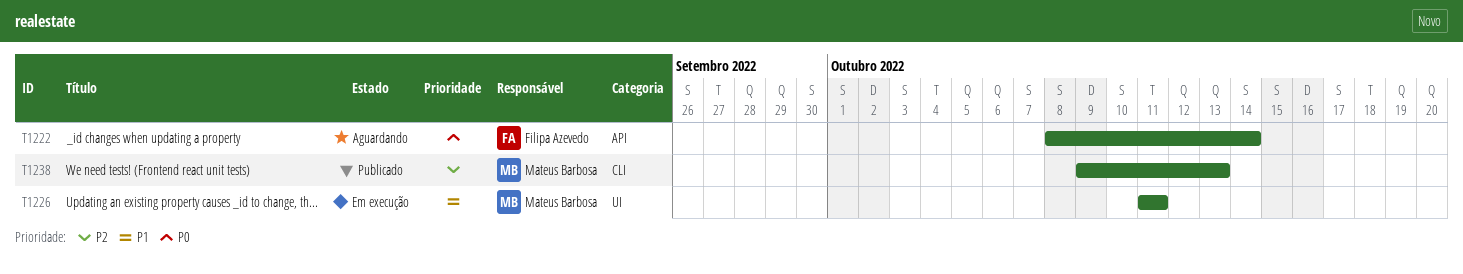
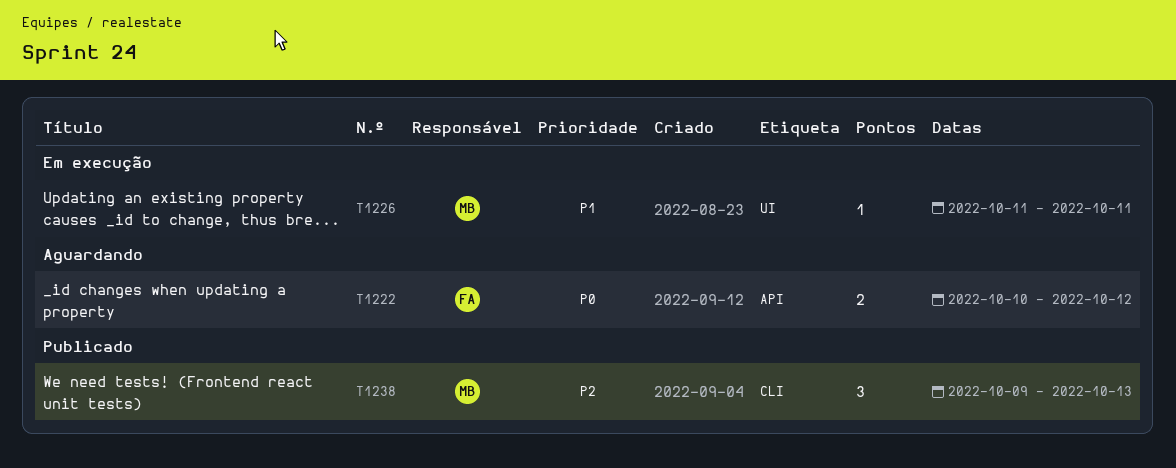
T1222, start: Oct 8 -> Oct 10
T1222, due: Oct 14 -> Oct 12

